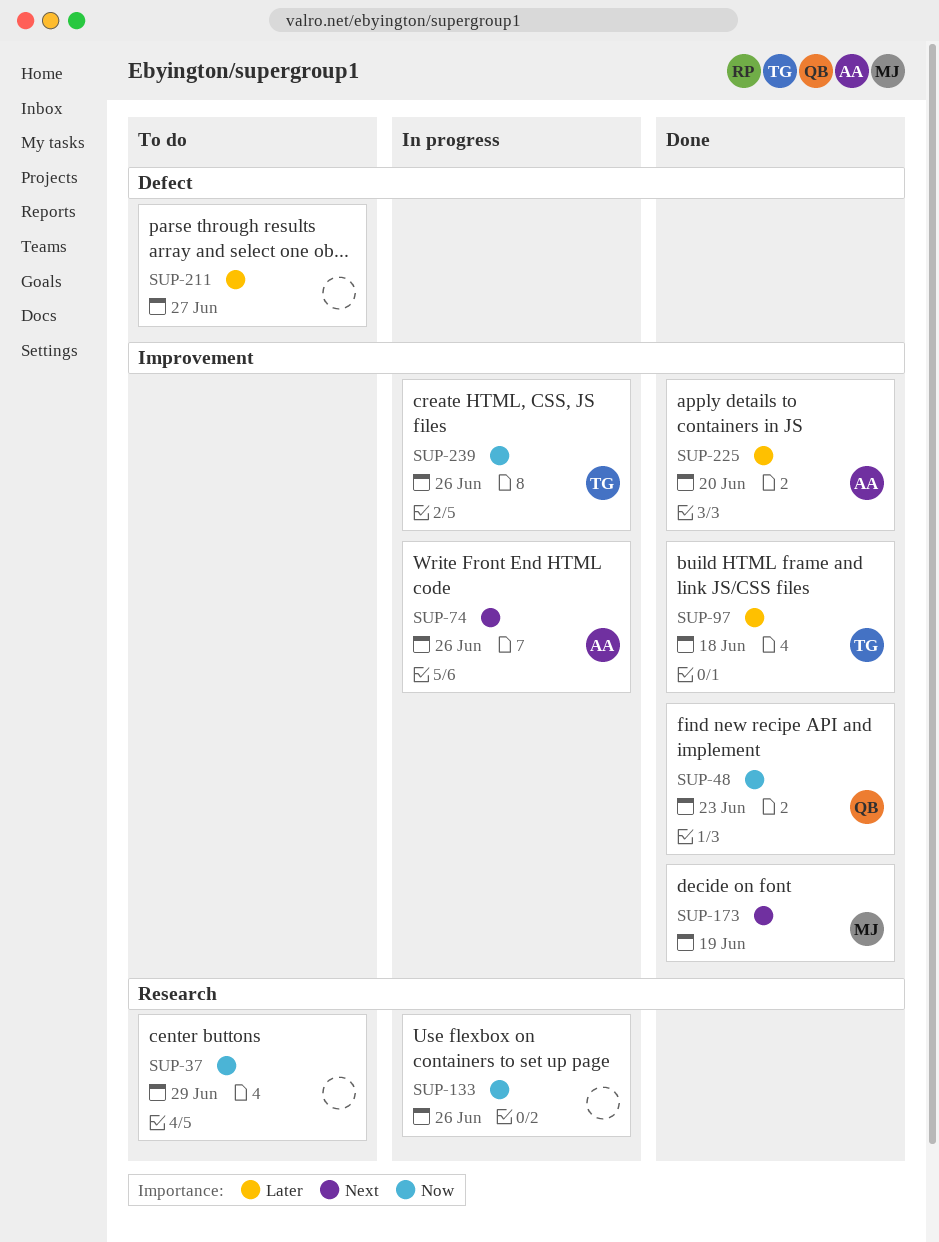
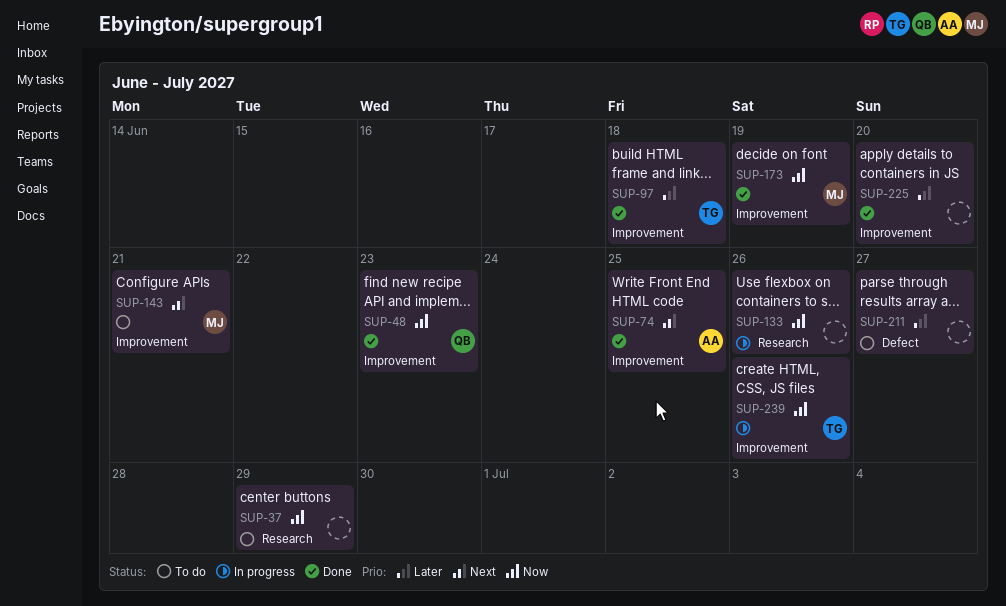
SUP-74, status: In progress -> Done
SUP-74, due: Jun 26 -> Jun 25
SUP-143: none -> present
SUP-173, priority: Next -> Now
SUP-225, owner: AA -> none

